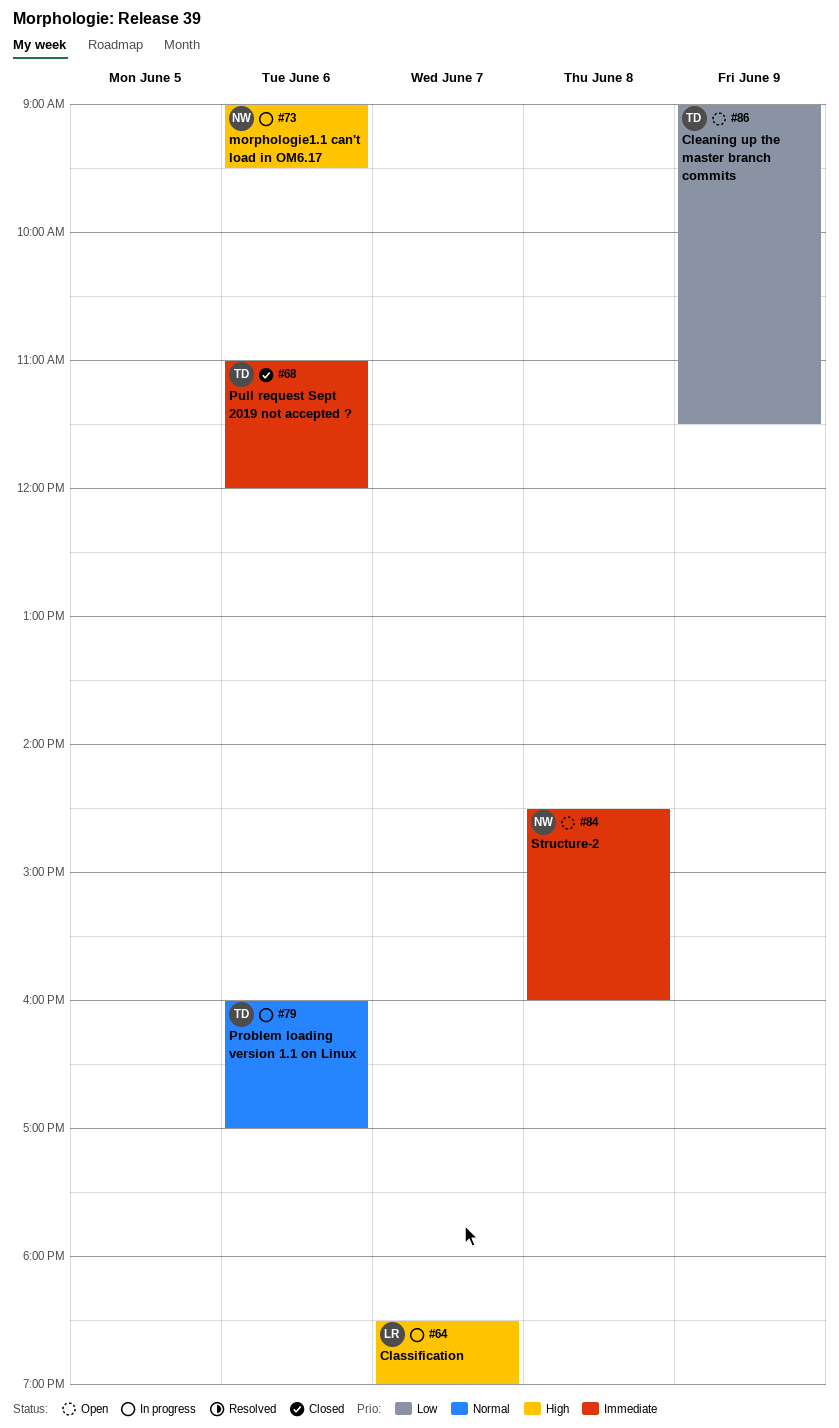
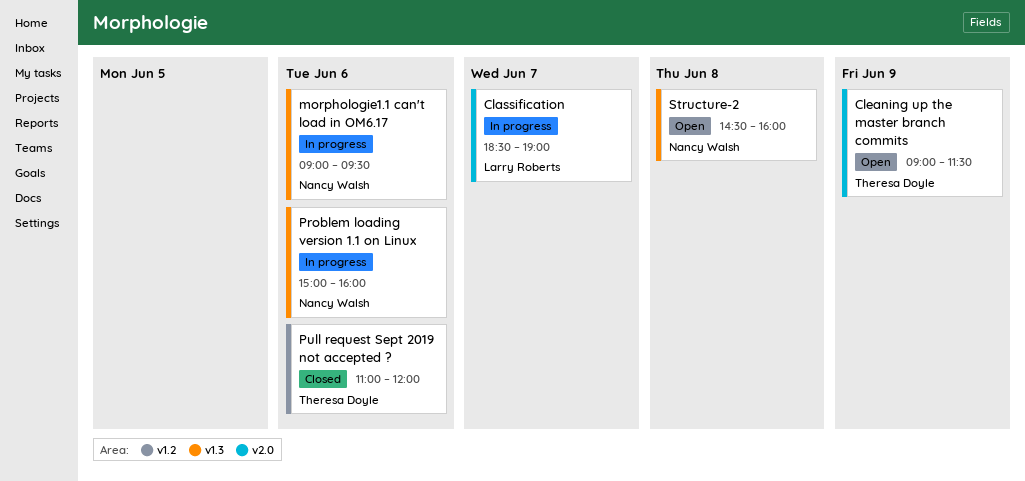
Problem loading version 1.1 on Linux, owner: Theresa Doyle -> Nancy Walsh
Problem loading version 1.1 on Linux, begins: 16:00 -> 15:00
Problem loading version 1.1 on Linux, ends: 17:00 -> 16:00

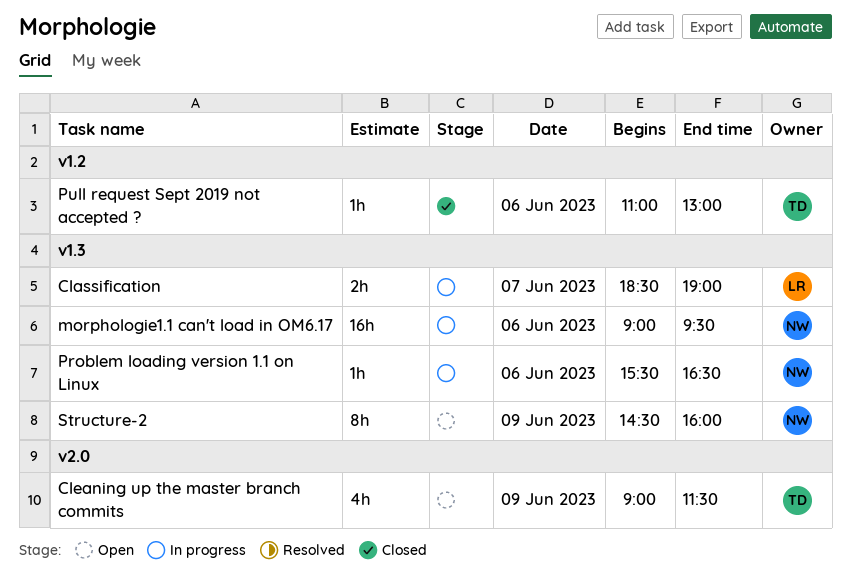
Classification, label: v2.0 -> v1.3
Problem loading version 1.1 on Linux, begins: 15:00 -> 15:30
Problem loading version 1.1 on Linux, ends: 16:00 -> 16:30
Pull request Sept 2019 not accepted ?, ends: 12:00 -> 13:00
Structure-2, day: Jun 8 -> Jun 9

